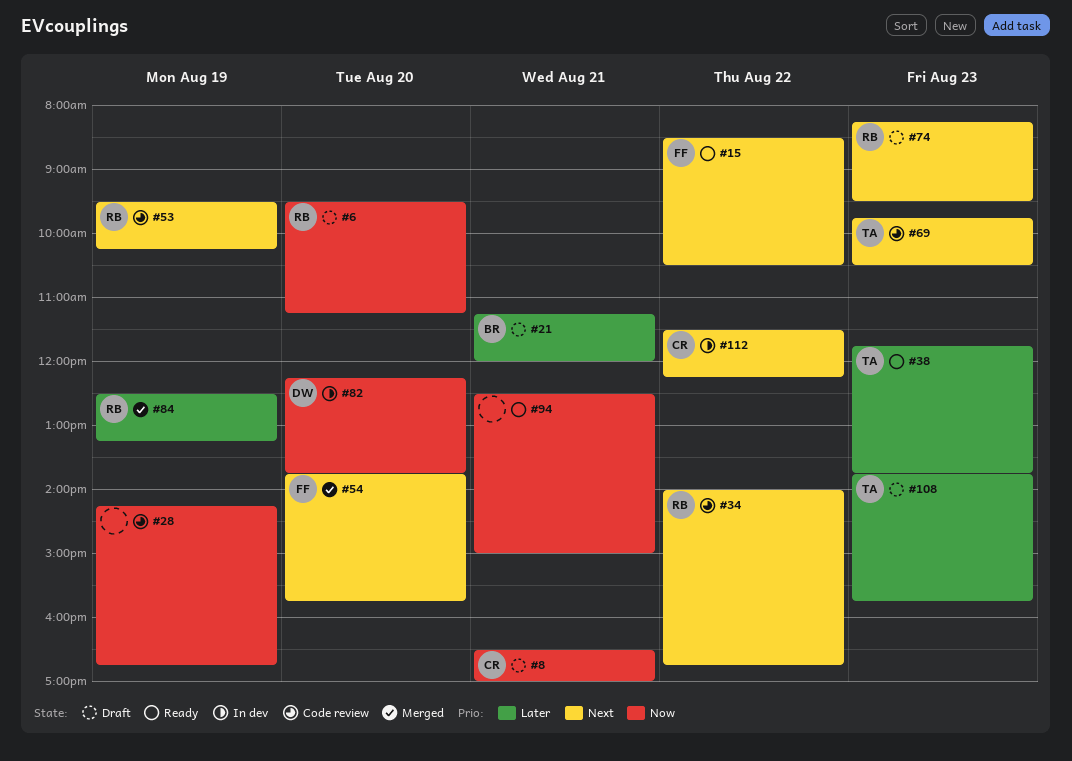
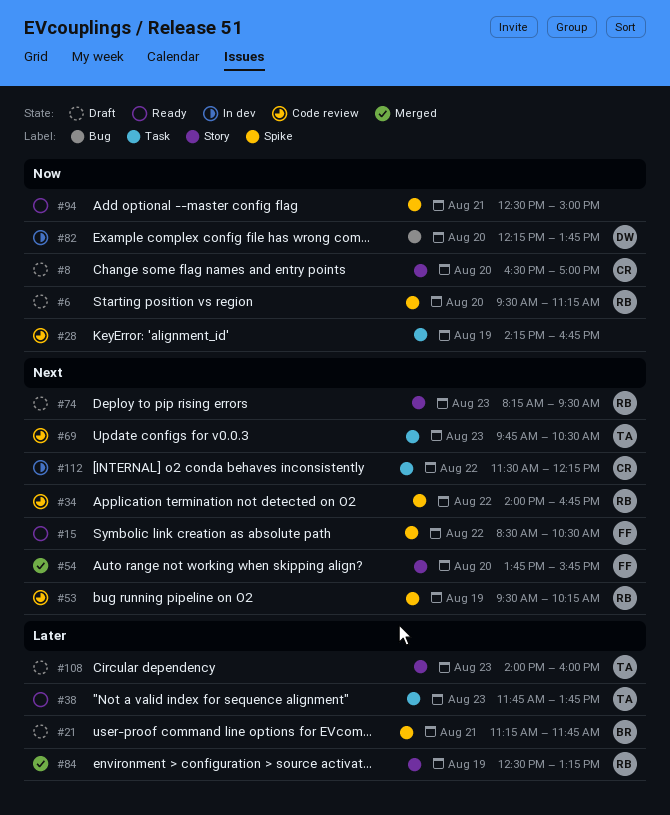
#8, day: Aug 21 -> Aug 20
#21, ends: 12:00 -> 11:45
#108, begins: 13:45 -> 14:00
#108, ends: 15:45 -> 16:00

